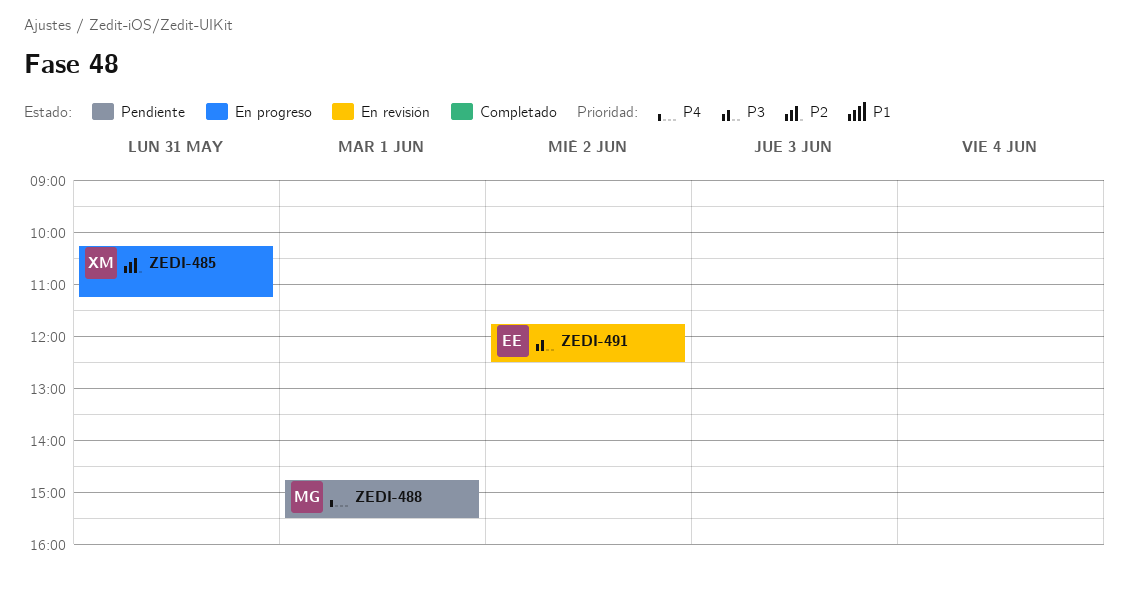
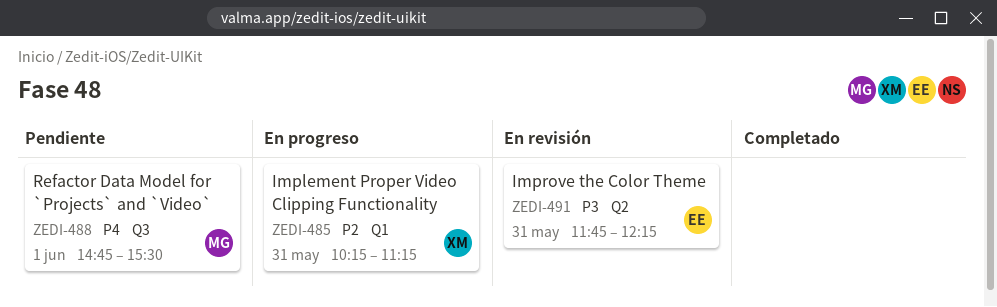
ZEDI-491, day: Jun 2 -> May 31
ZEDI-491, ends: 12:30 -> 12:15

